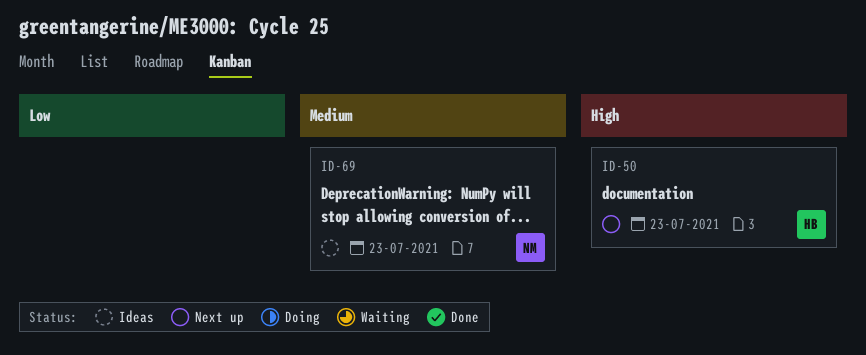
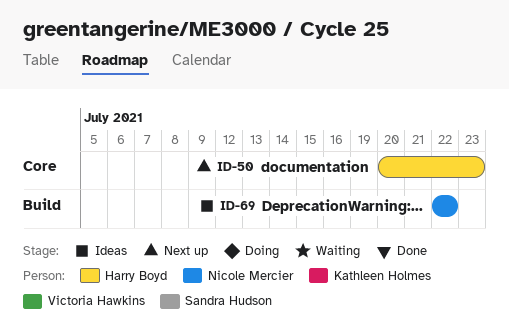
ID-69, due: Jul 23 -> Jul 22

